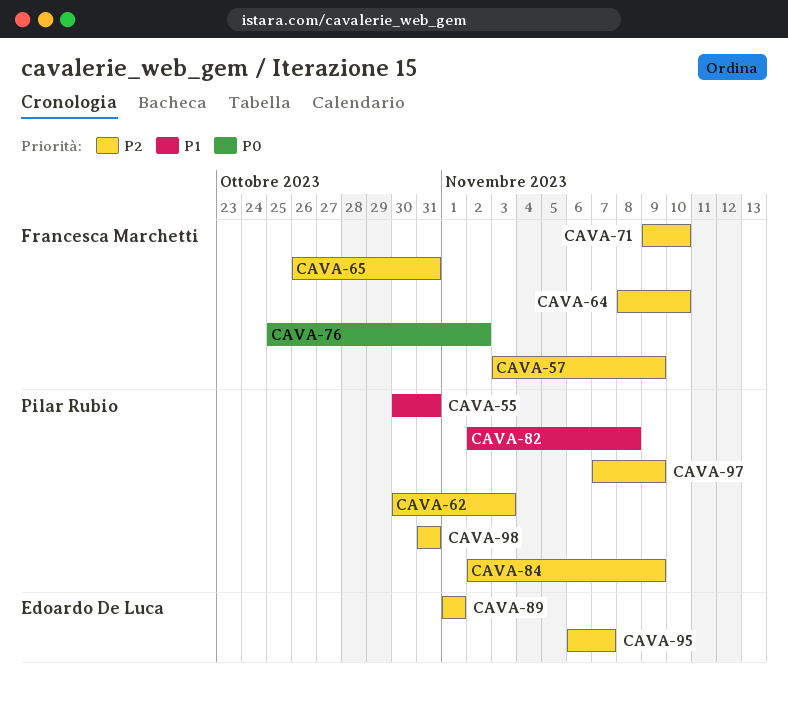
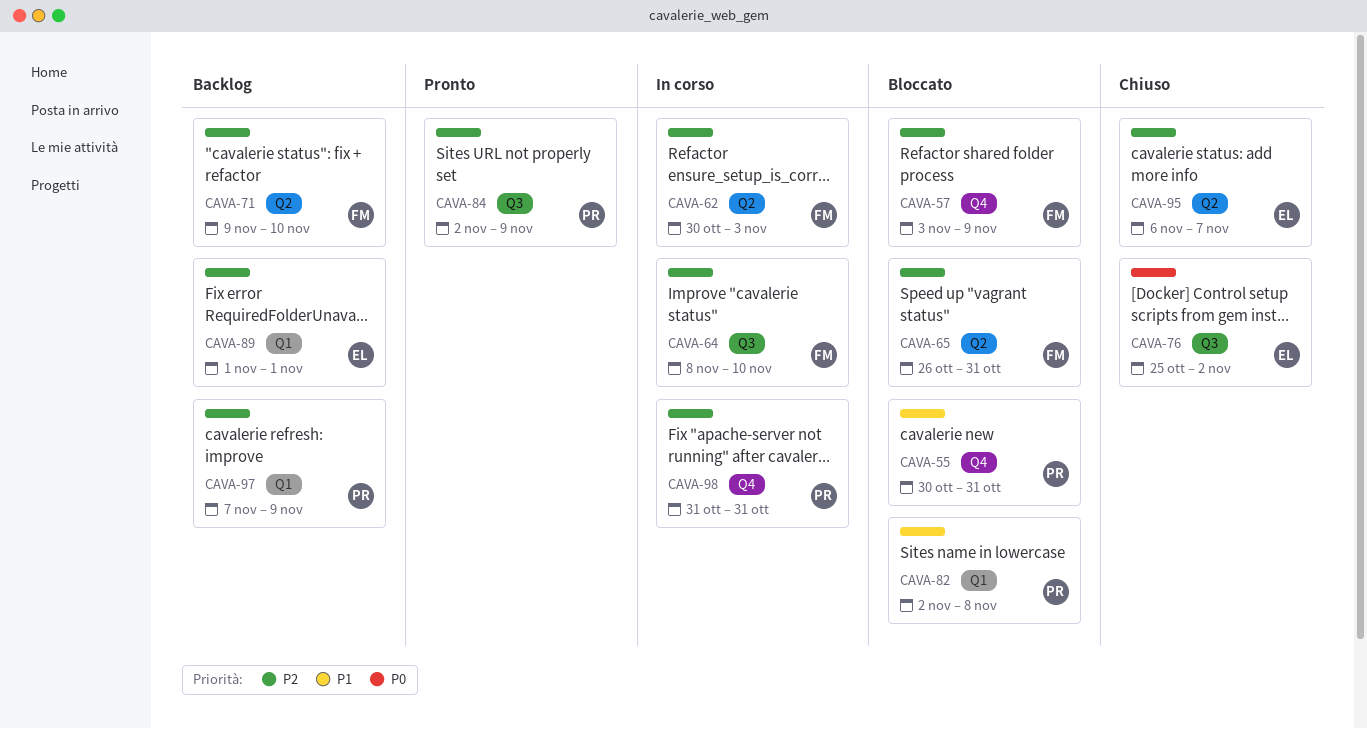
CAVA-62, owner: Pilar Rubio -> Francesca Marchetti
CAVA-76, owner: Francesca Marchetti -> Edoardo De Luca

